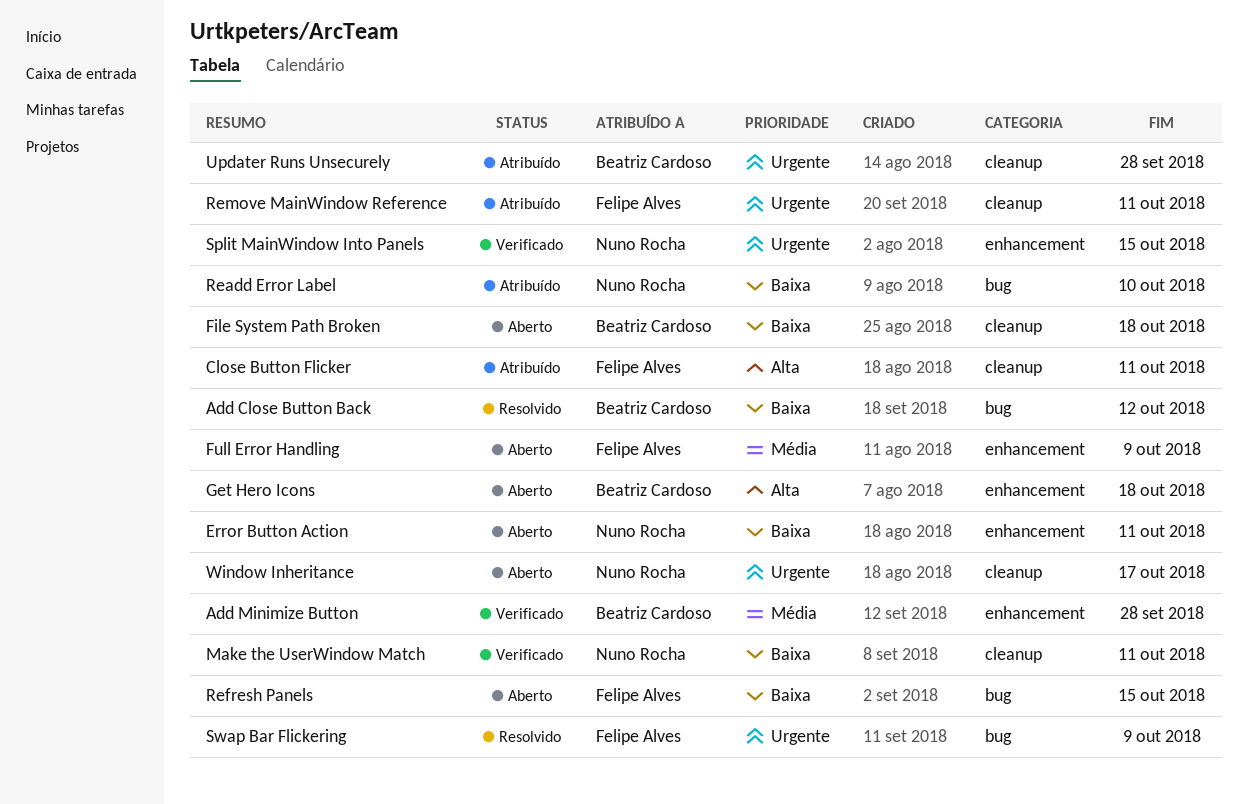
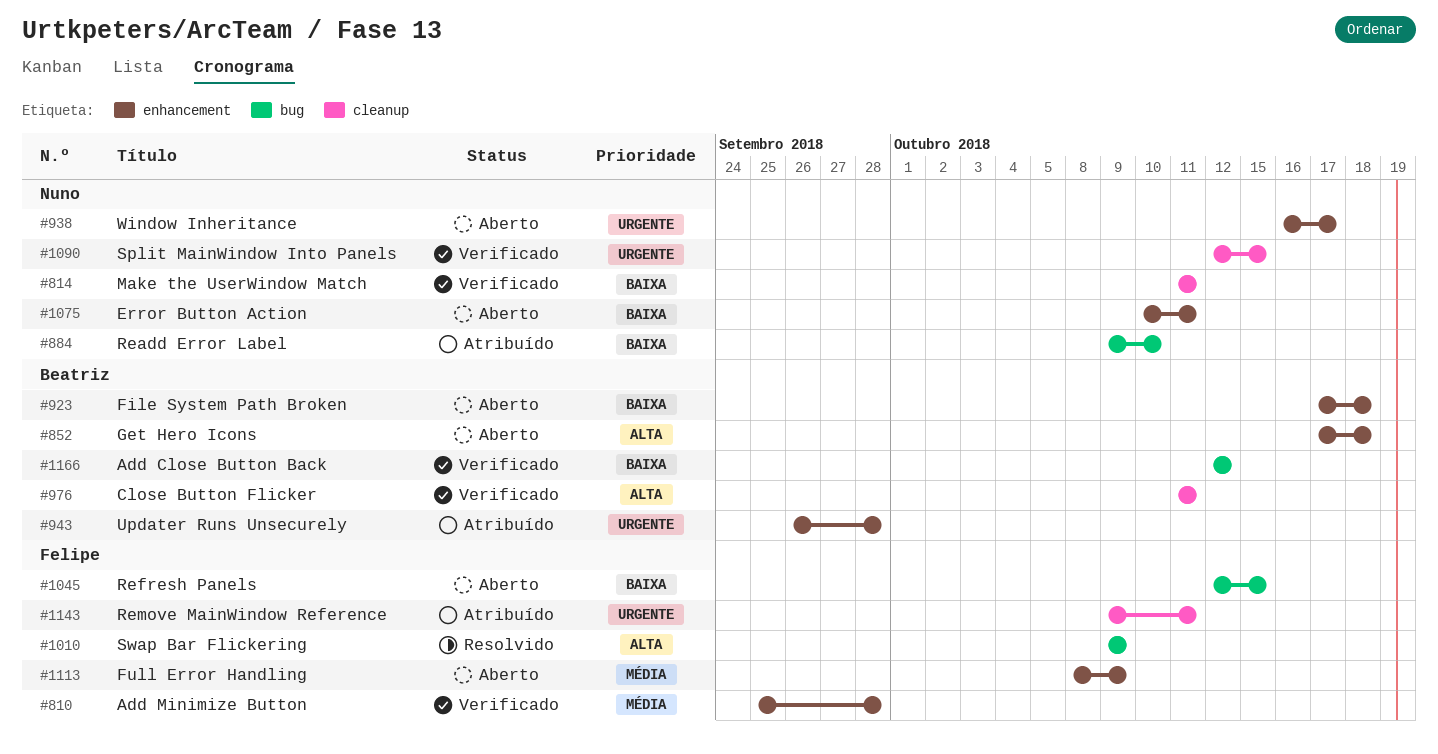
Add Close Button Back, status: Resolvido -> Verificado
Add Minimize Button, owner: Beatriz Cardoso -> Felipe Alves
Close Button Flicker, status: Atribuído -> Verificado
Close Button Flicker, owner: Felipe Alves -> Beatriz Cardoso
File System Path Broken, label: cleanup -> enhancement
Split MainWindow Into Panels, label: enhancement -> cleanup
Swap Bar Flickering, priority: Urgente -> Alta
Updater Runs Unsecurely, label: cleanup -> enhancement
Window Inheritance, label: cleanup -> enhancement

